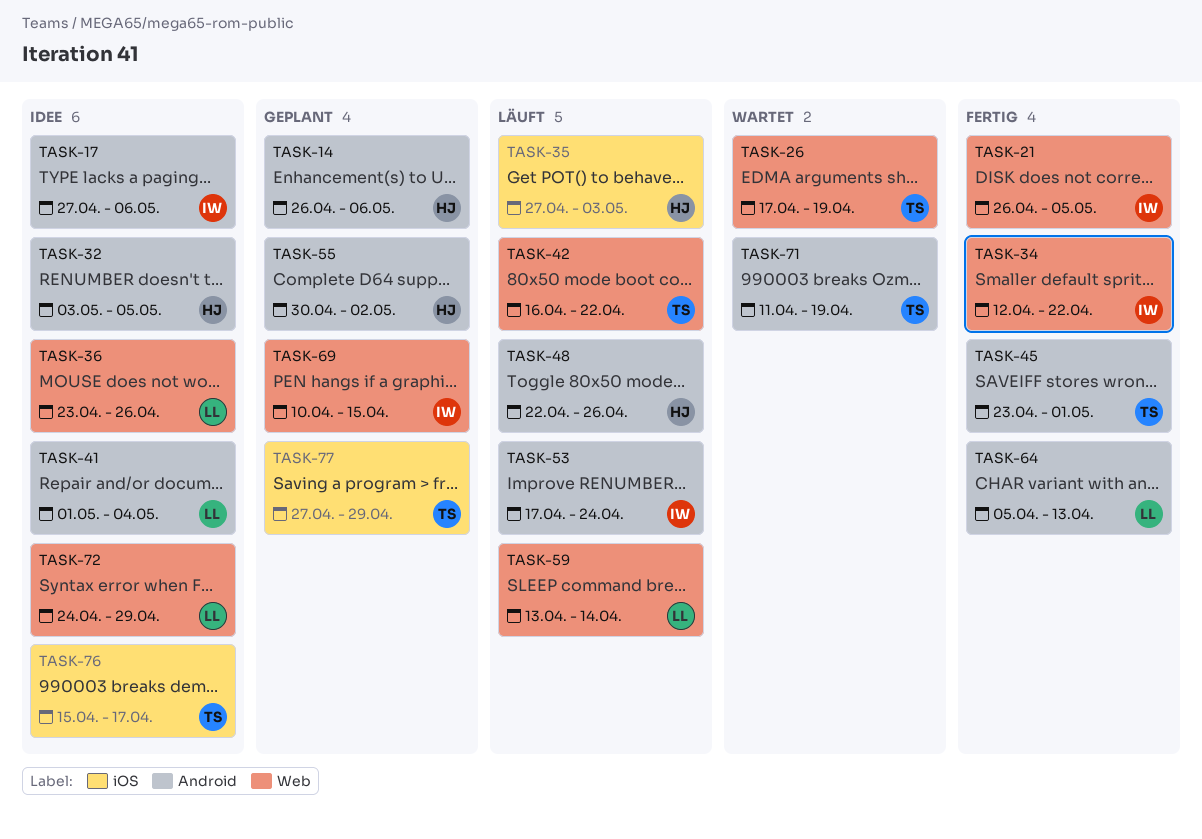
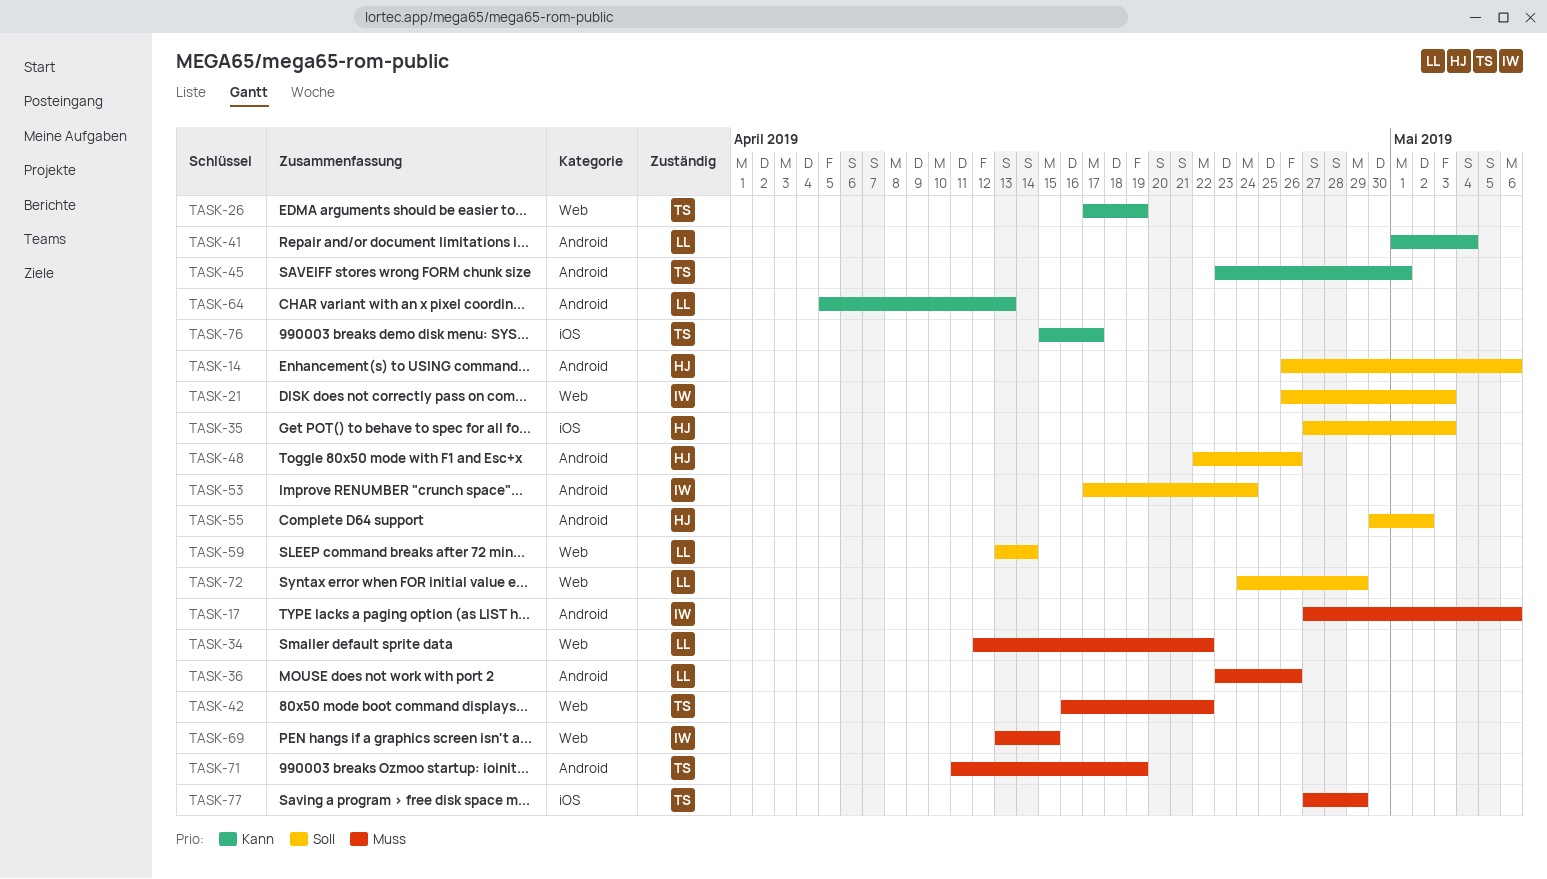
TASK-21, due: May 5 -> May 3
TASK-32: present -> none
TASK-34, owner: IW -> LL
TASK-36, label: Web -> Android
TASK-69, start: Apr 10 -> Apr 13

